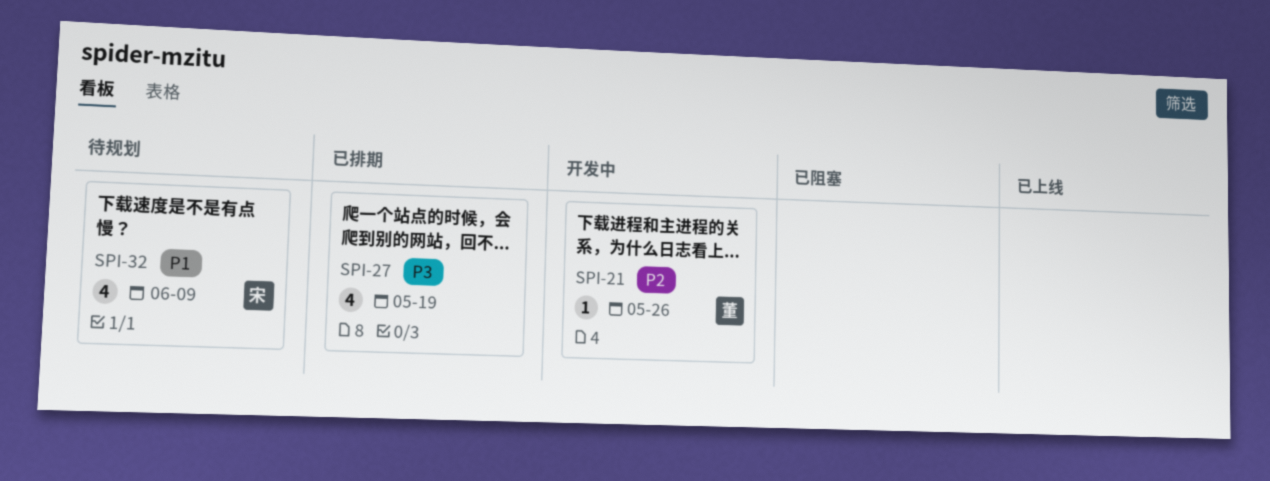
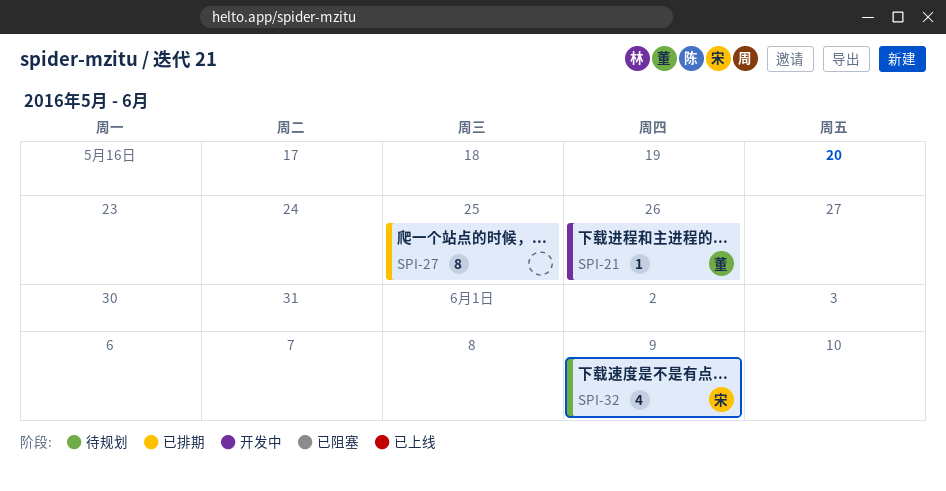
SPI-27, estimate: 4 -> 8
SPI-27, due: May 19 -> May 25

